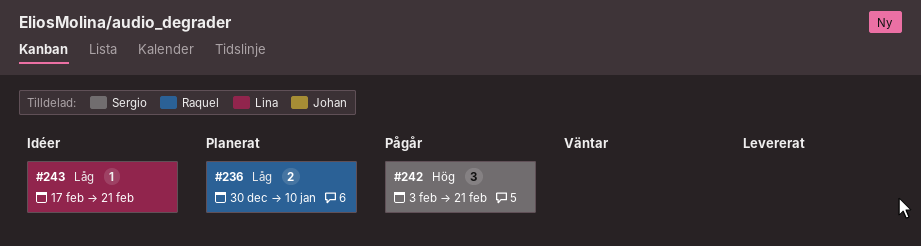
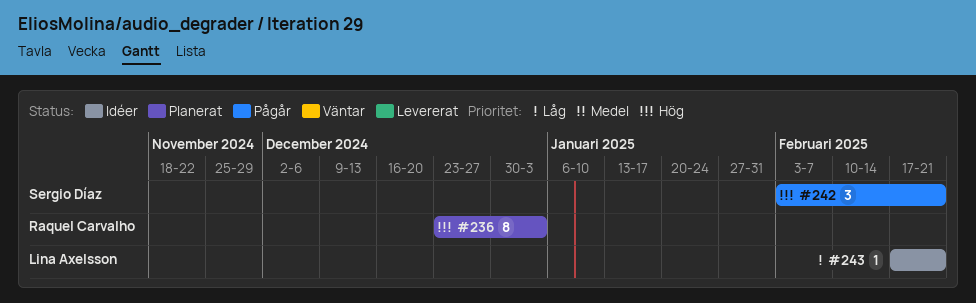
#236, priority: Låg -> Hög
#236, estimate: 2 -> 8
#236, start: Dec 30 -> Dec 23
#236, due: Jan 10 -> Jan 3

